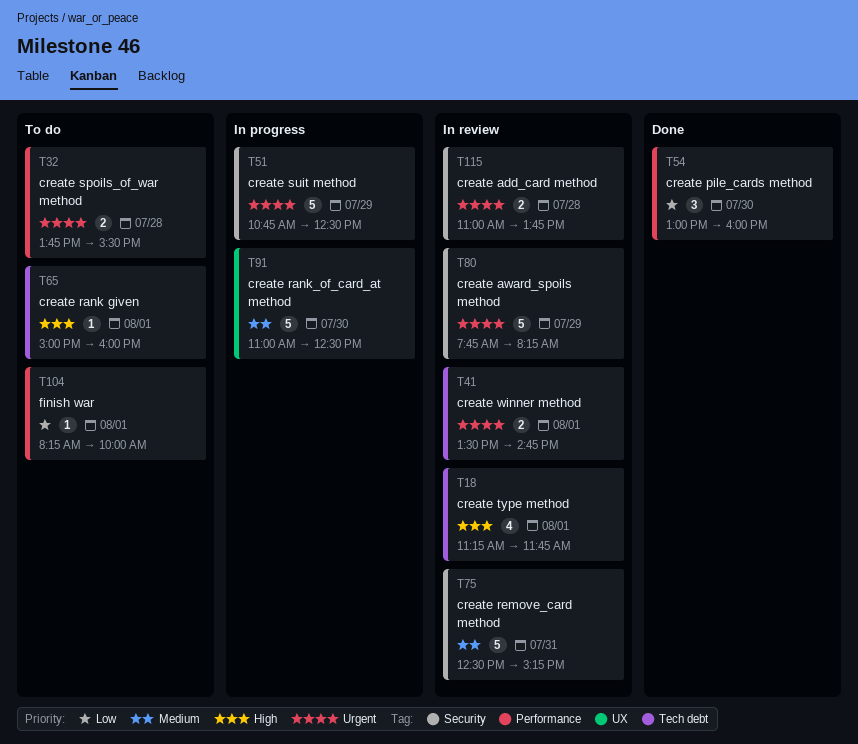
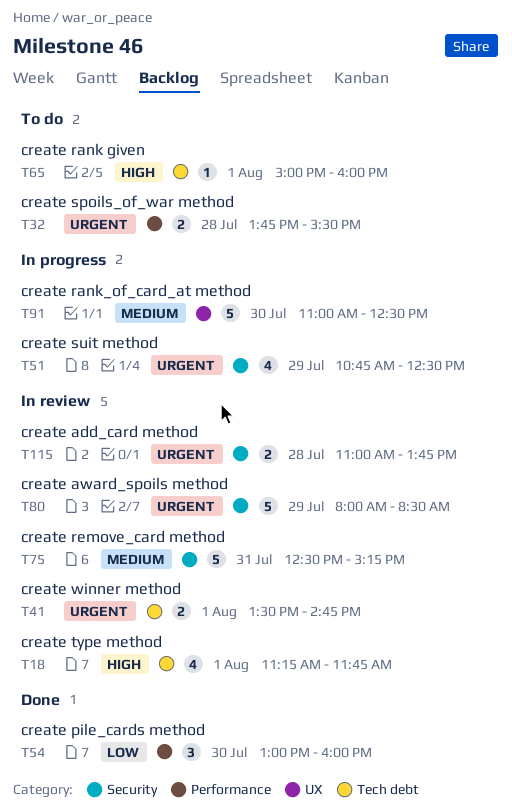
T51, estimate: 5 -> 4
T80, begins: 07:45 -> 08:00
T80, ends: 08:15 -> 08:30
T104: present -> none

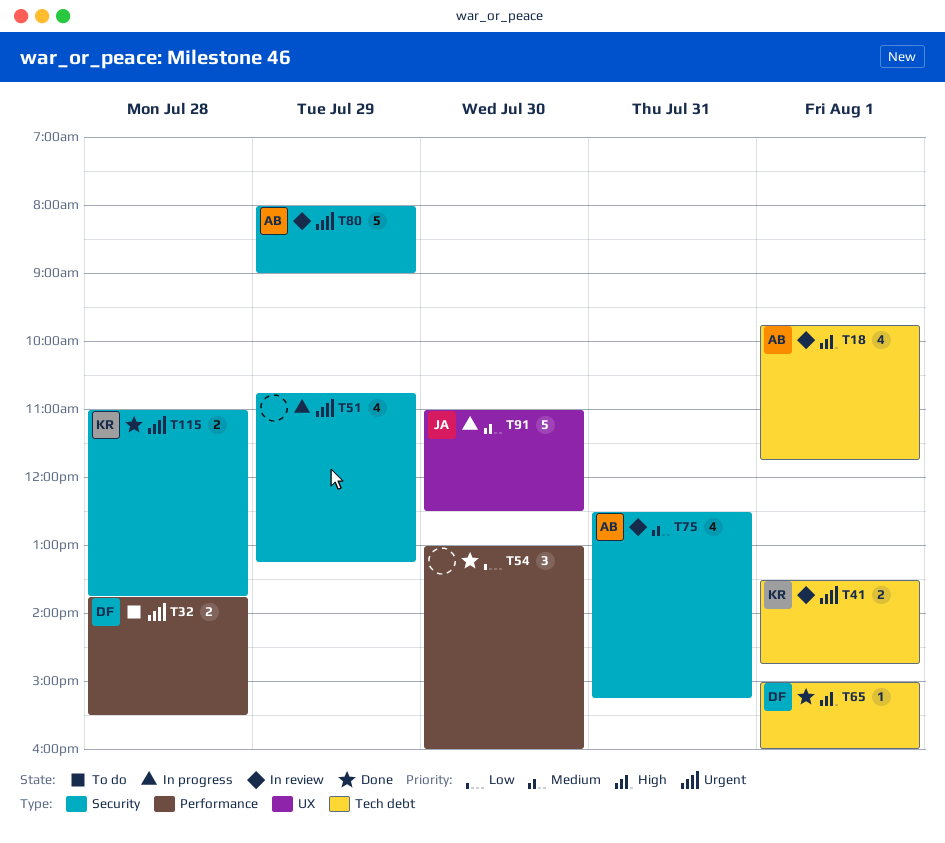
T18, begins: 11:15 -> 09:45
T51, ends: 12:30 -> 13:15
T65, status: To do -> Done
T75, estimate: 5 -> 4
T80, ends: 08:30 -> 09:00
T115, status: In review -> Done

